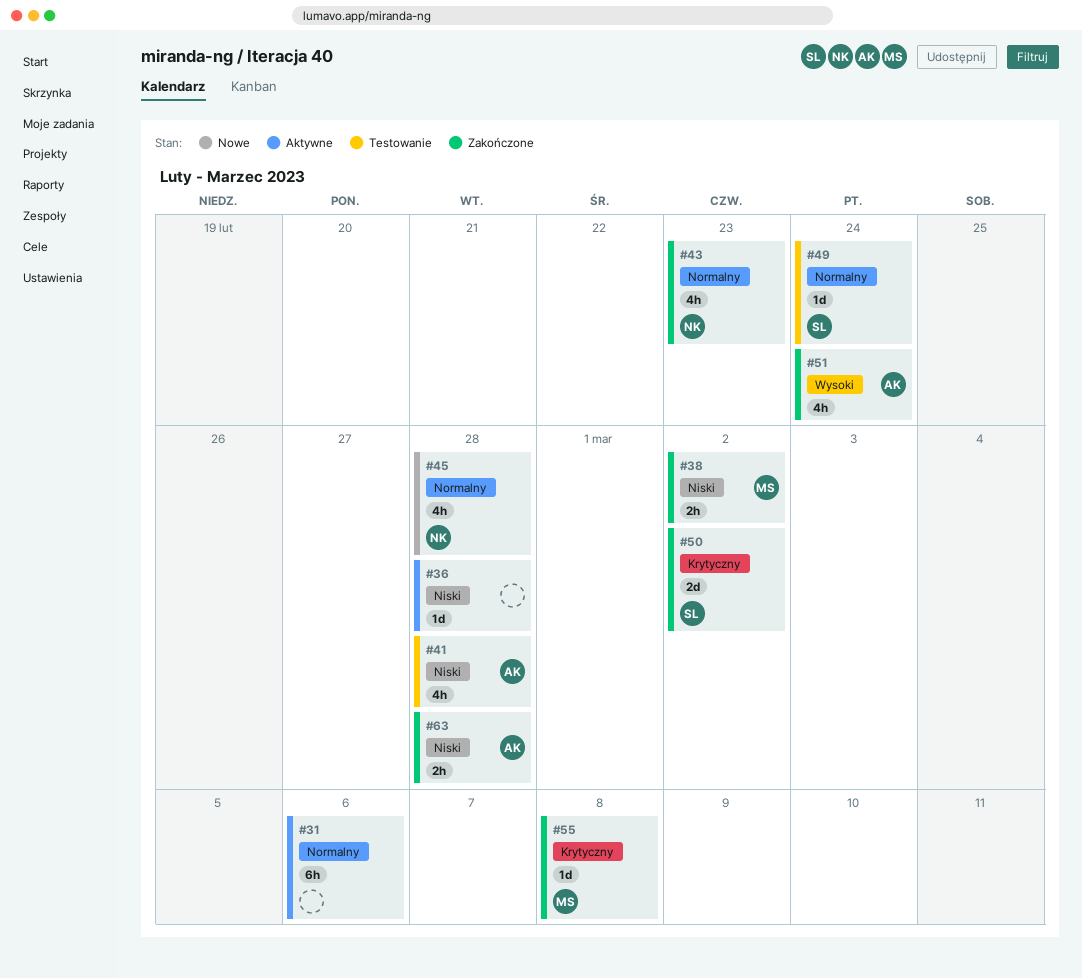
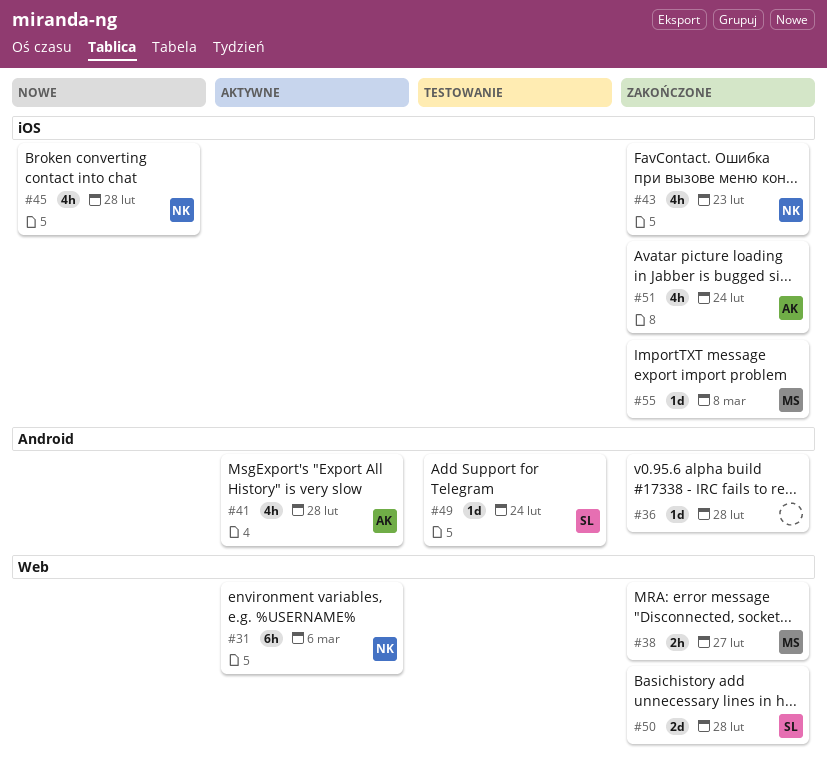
#31, owner: none -> NK
#36, status: Aktywne -> Zakończone
#38, due: Mar 2 -> Feb 27
#41, status: Testowanie -> Aktywne
#50, due: Mar 2 -> Feb 28
#63: present -> none

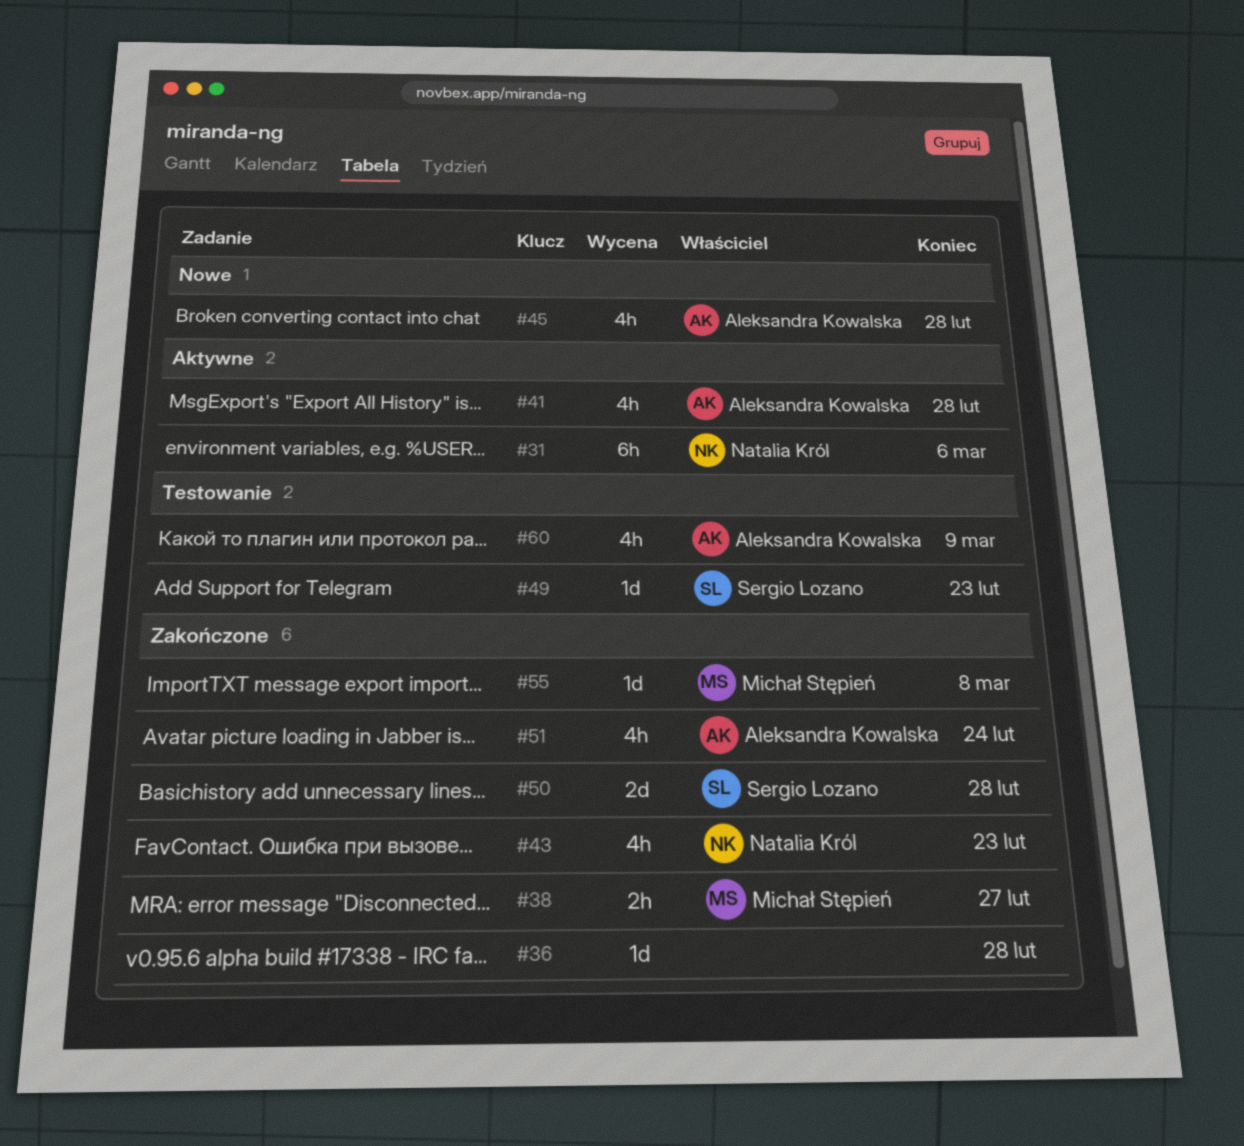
#45, owner: Natalia Król -> Aleksandra Kowalska
#49, due: Feb 24 -> Feb 23
#60: none -> present

